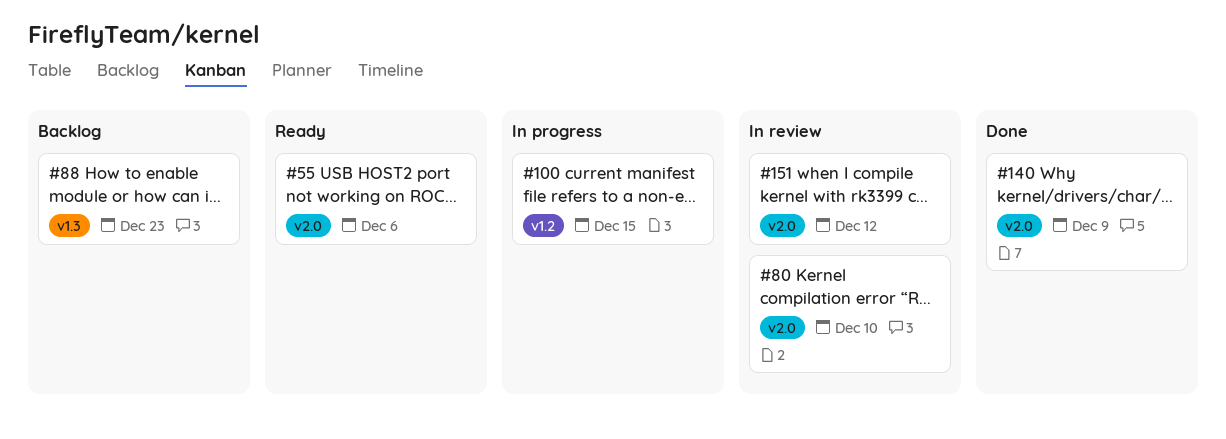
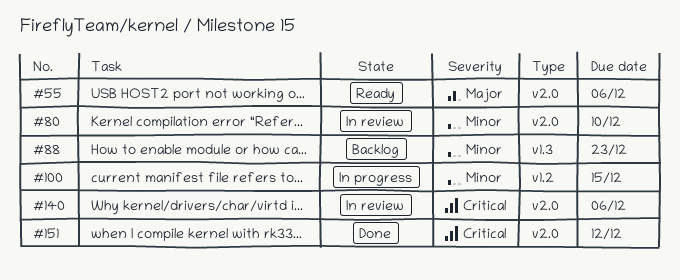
#140, status: Done -> In review
#140, due: Dec 9 -> Dec 6
#151, status: In review -> Done

